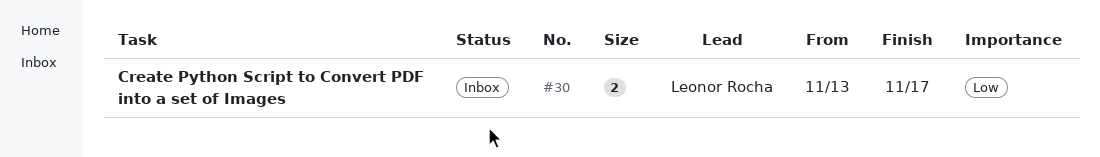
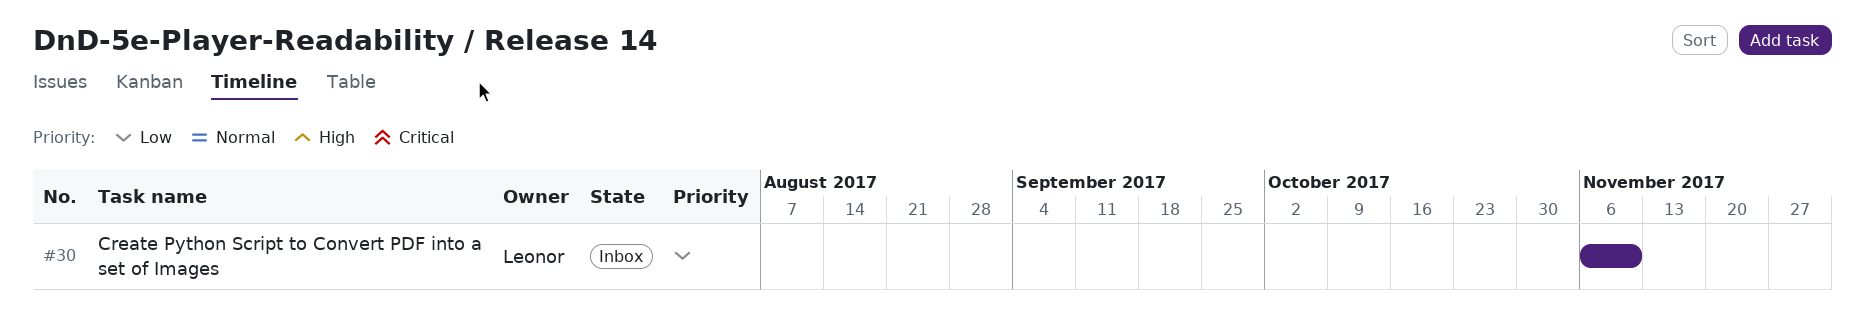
#30, start: Nov 13 -> Nov 6
#30, due: Nov 17 -> Nov 10

